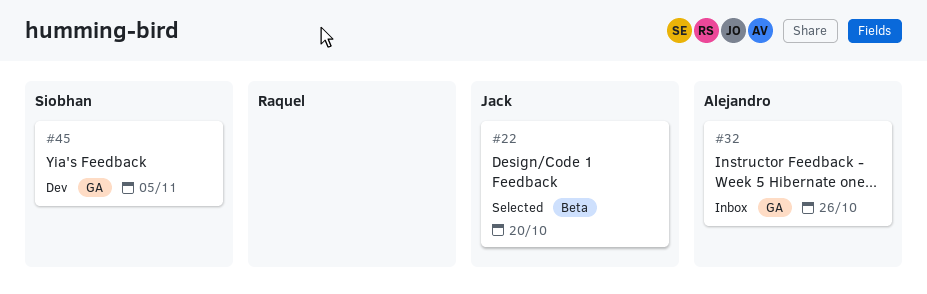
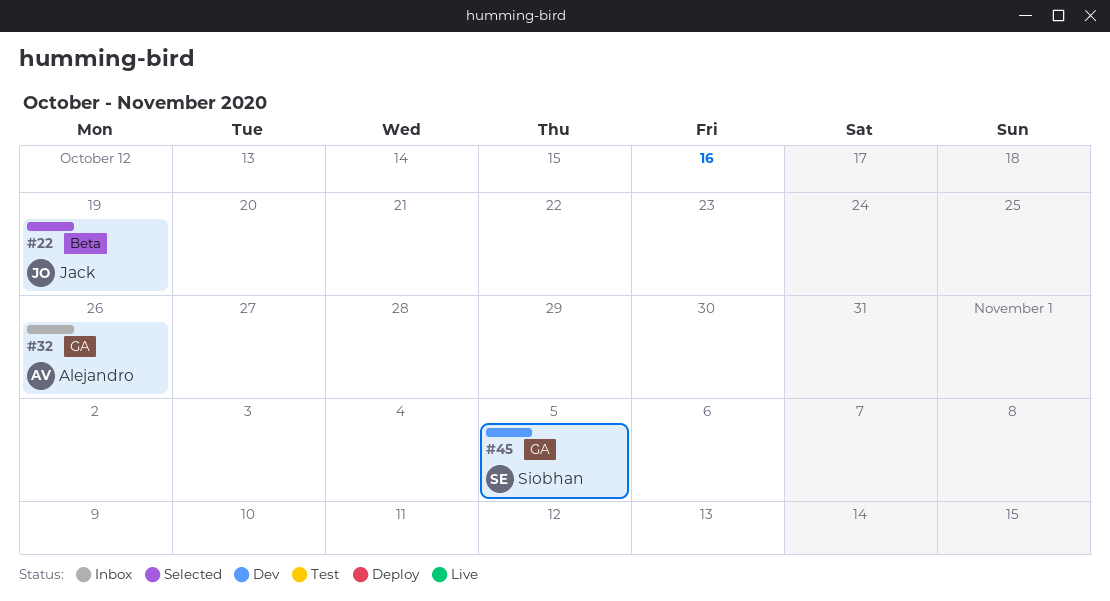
#22, due: Oct 20 -> Oct 19

